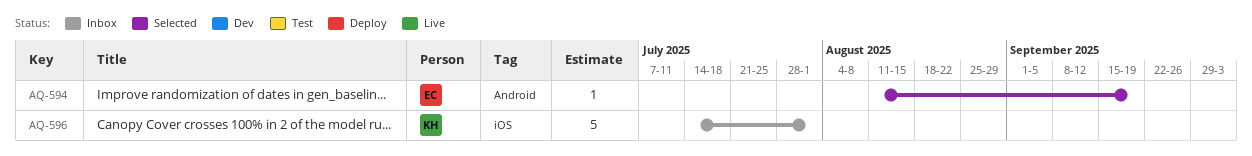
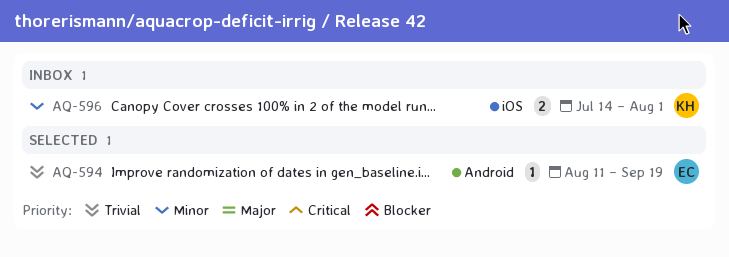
AQ-596, estimate: 5 -> 2

